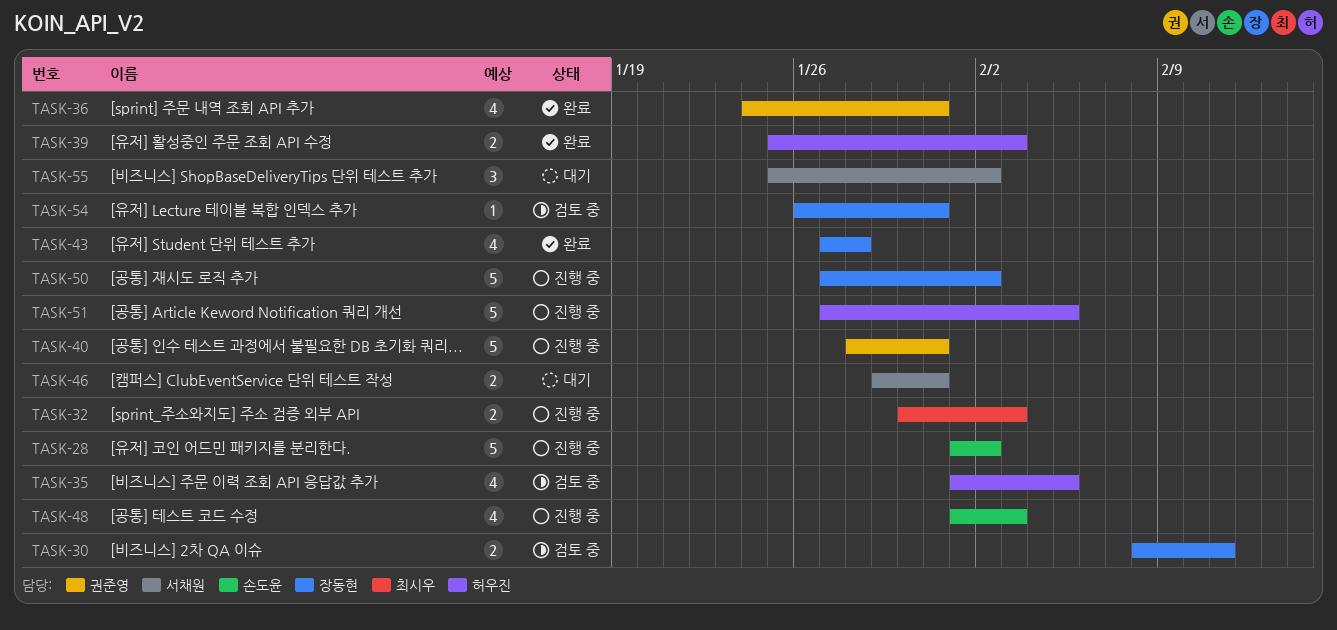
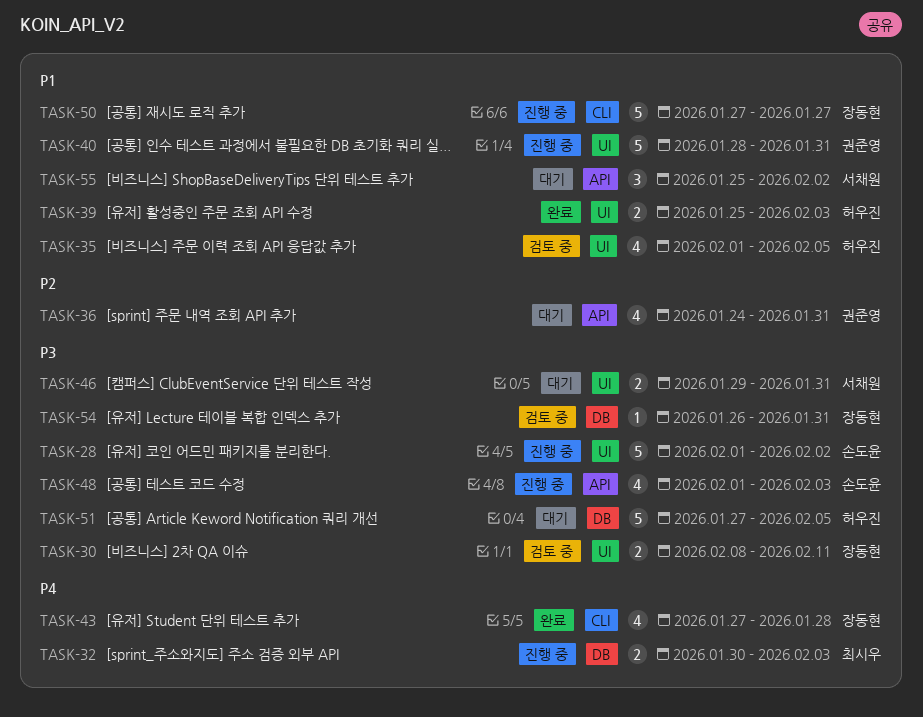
TASK-36, status: 완료 -> 대기
TASK-50, due: Feb 2 -> Jan 27
TASK-51, status: 진행 중 -> 대기

